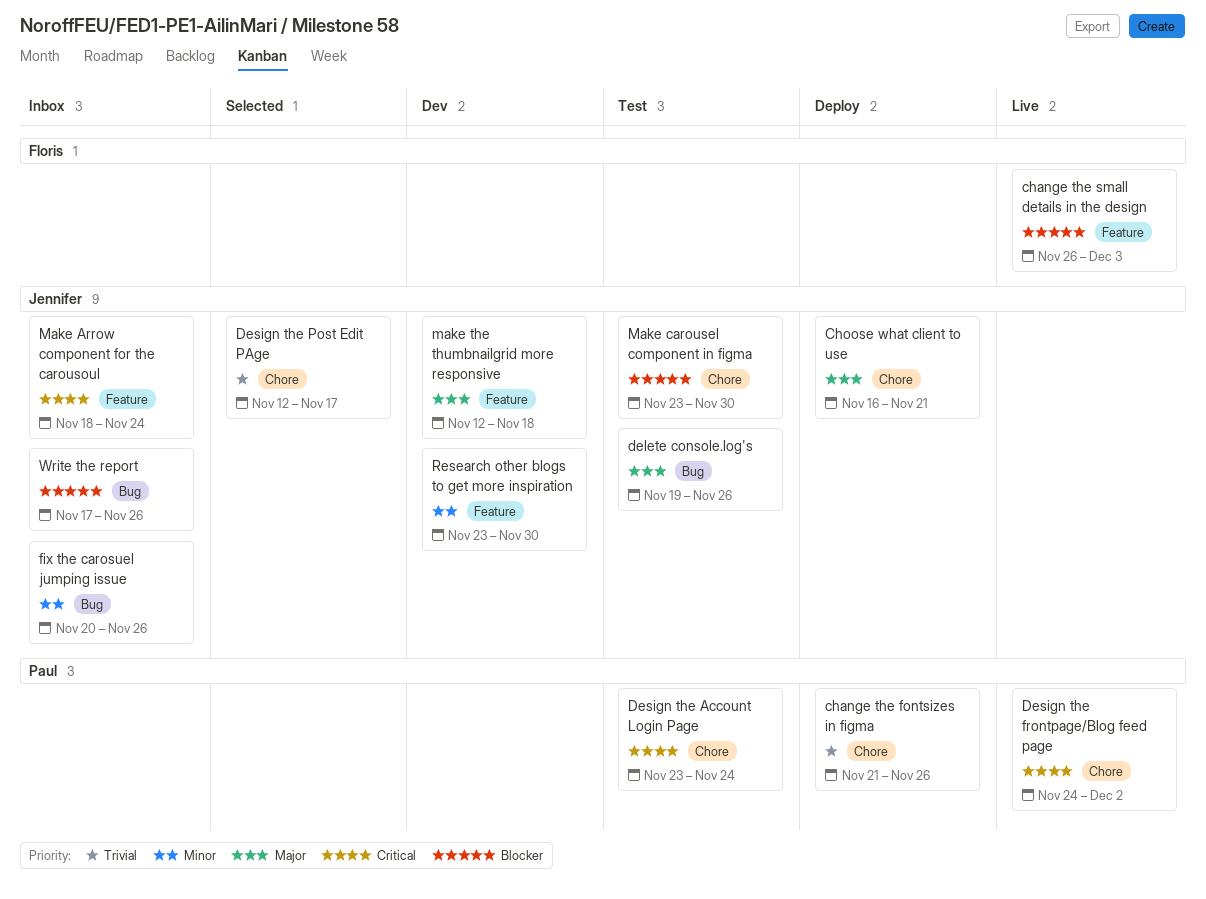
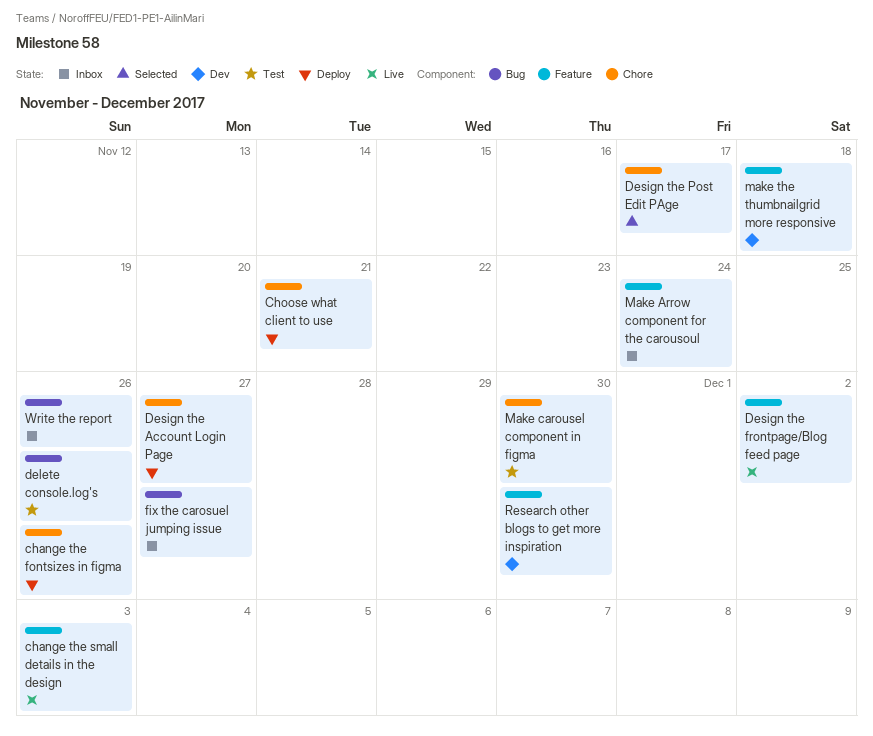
Design the Account Login Page, status: Test -> Deploy
Design the Account Login Page, due: Nov 24 -> Nov 27
Design the frontpage/Blog feed page, label: Chore -> Feature
fix the carosuel jumping issue, due: Nov 26 -> Nov 27

